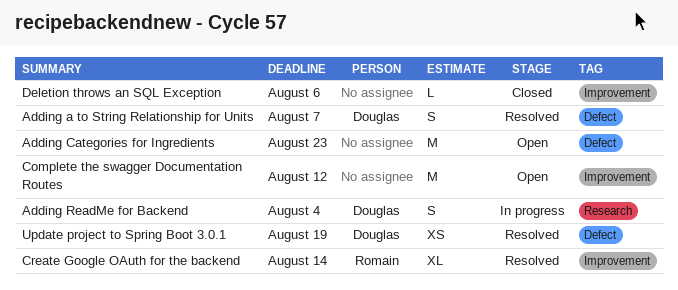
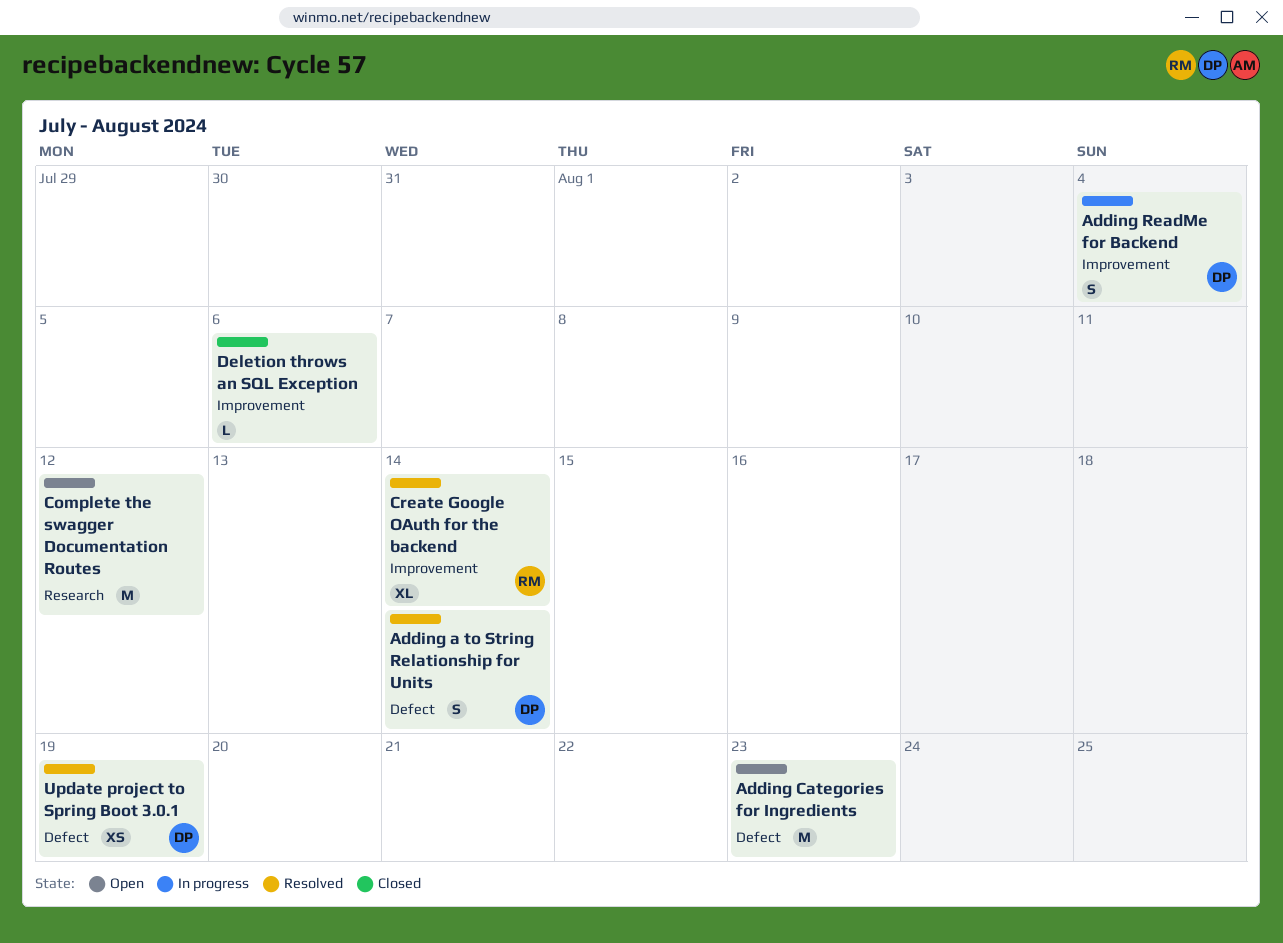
Adding a to String Relationship for Units, due: Aug 7 -> Aug 14
Adding ReadMe for Backend, label: Research -> Improvement
Complete the swagger Documentation Routes, label: Improvement -> Research

